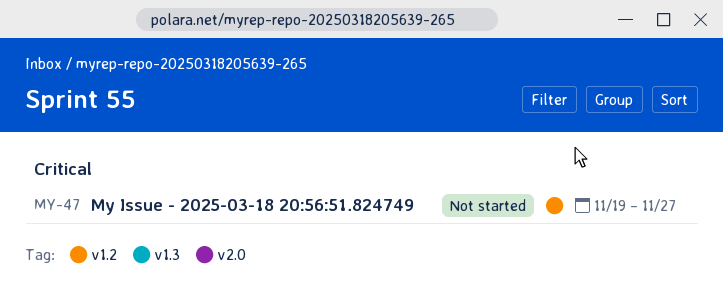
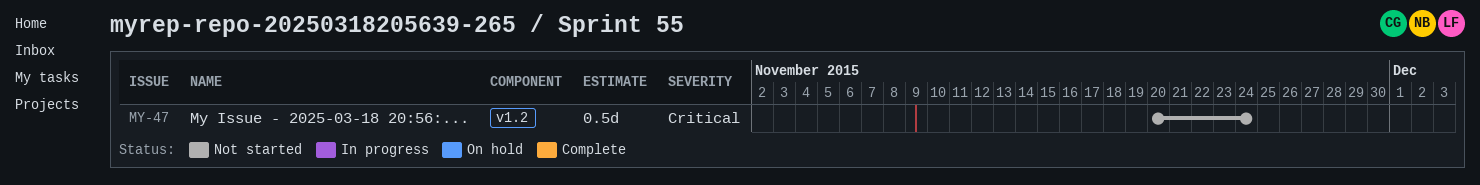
MY-47, start: Nov 19 -> Nov 20
MY-47, due: Nov 27 -> Nov 24

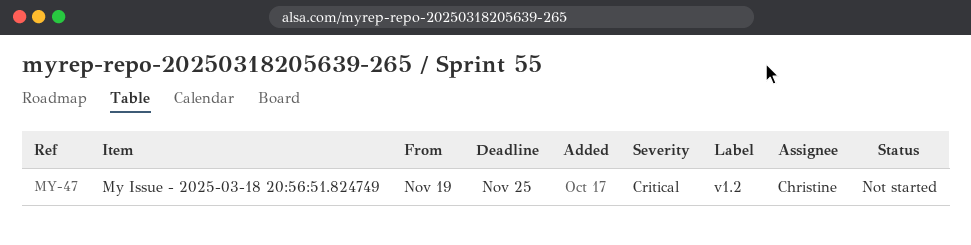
MY-47, start: Nov 20 -> Nov 19
MY-47, due: Nov 24 -> Nov 25

